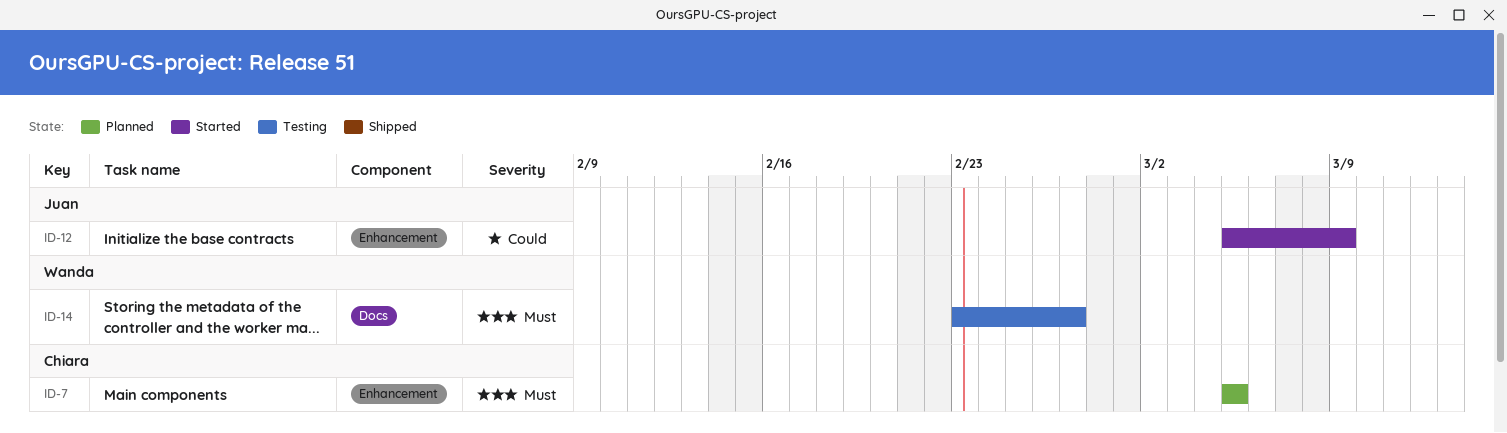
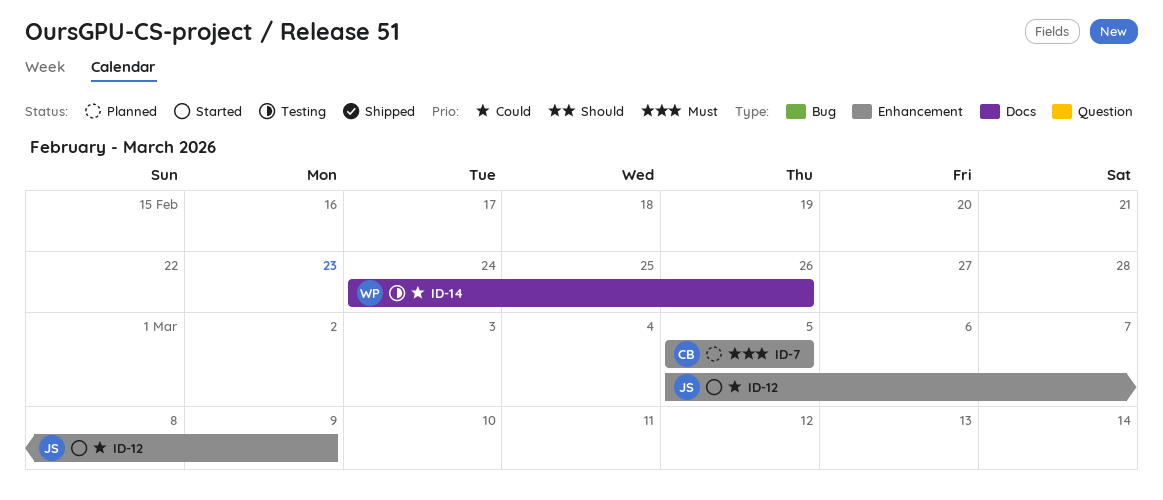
ID-14, priority: Must -> Could
ID-14, start: Feb 23 -> Feb 24
ID-14, due: Feb 27 -> Feb 26

